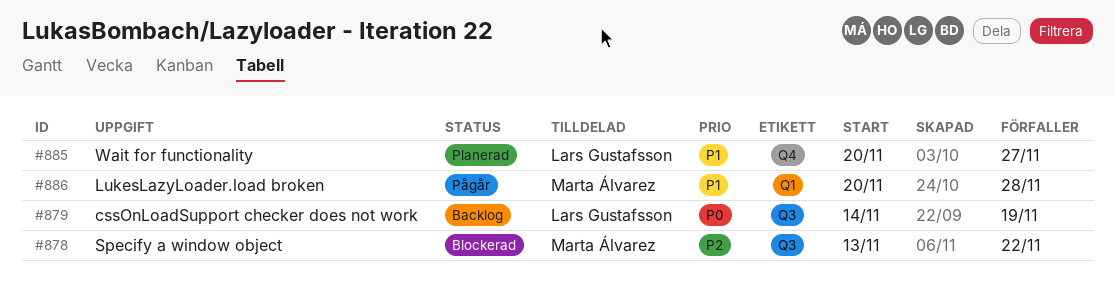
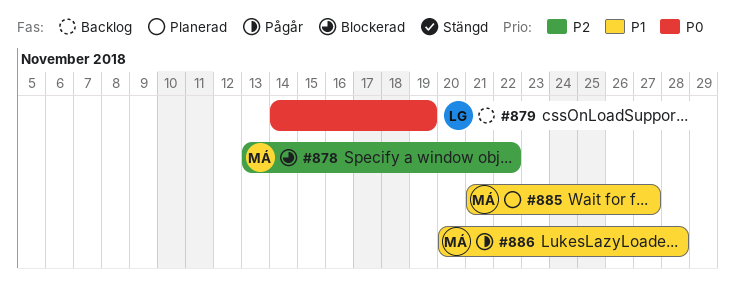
#885, owner: Lars Gustafsson -> Marta Álvarez
#885, start: Nov 20 -> Nov 21

